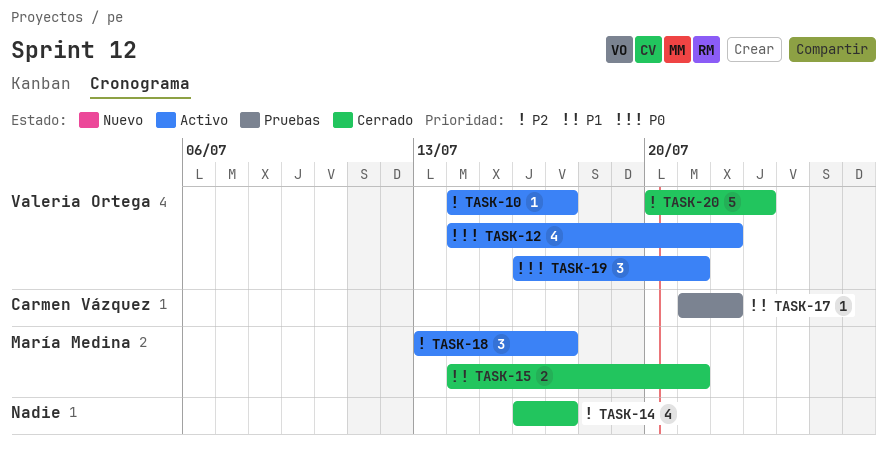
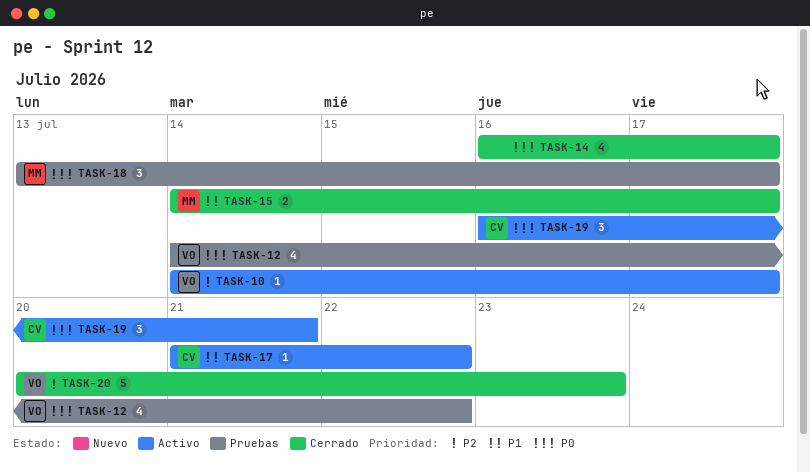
TASK-12, status: Activo -> Pruebas
TASK-14, priority: P2 -> P0
TASK-15, due: Jul 21 -> Jul 17
TASK-17, status: Pruebas -> Activo
TASK-18, status: Activo -> Pruebas
TASK-18, priority: P2 -> P0
TASK-19, owner: Valeria Ortega -> Carmen Vázquez

